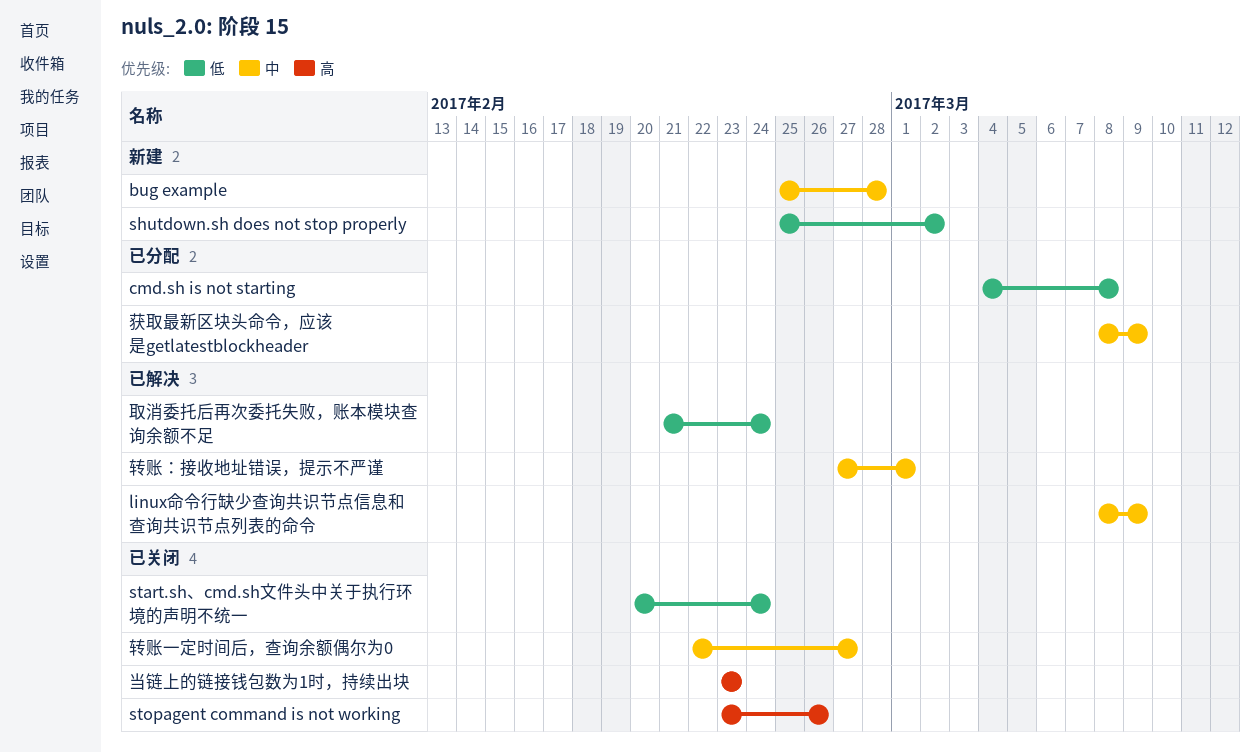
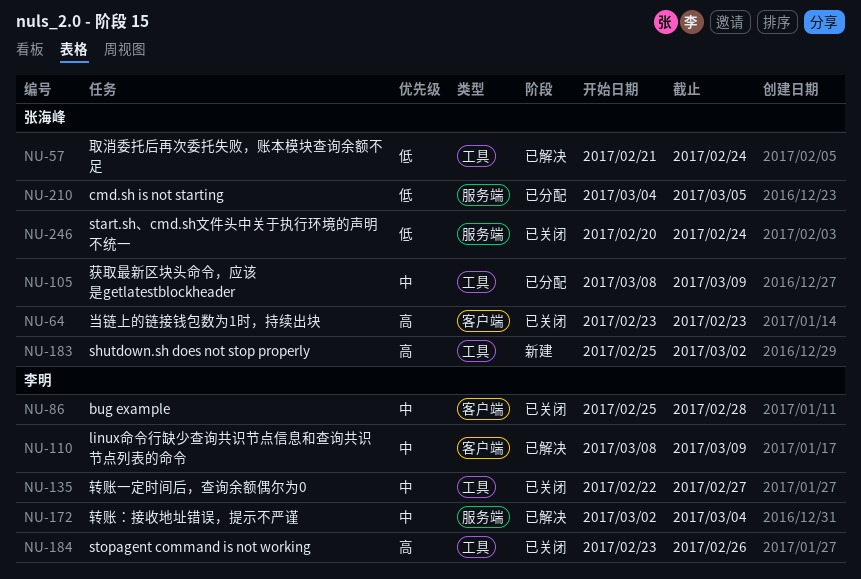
bug example, status: 新建 -> 已关闭
cmd.sh is not starting, due: Mar 8 -> Mar 5
shutdown.sh does not stop properly, priority: 低 -> 高
转账：接收地址错误，提示不严谨, start: Feb 27 -> Mar 2
转账：接收地址错误，提示不严谨, due: Mar 1 -> Mar 4

